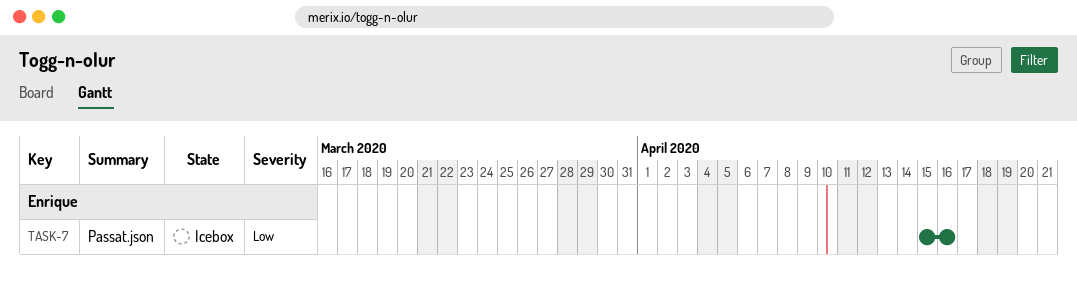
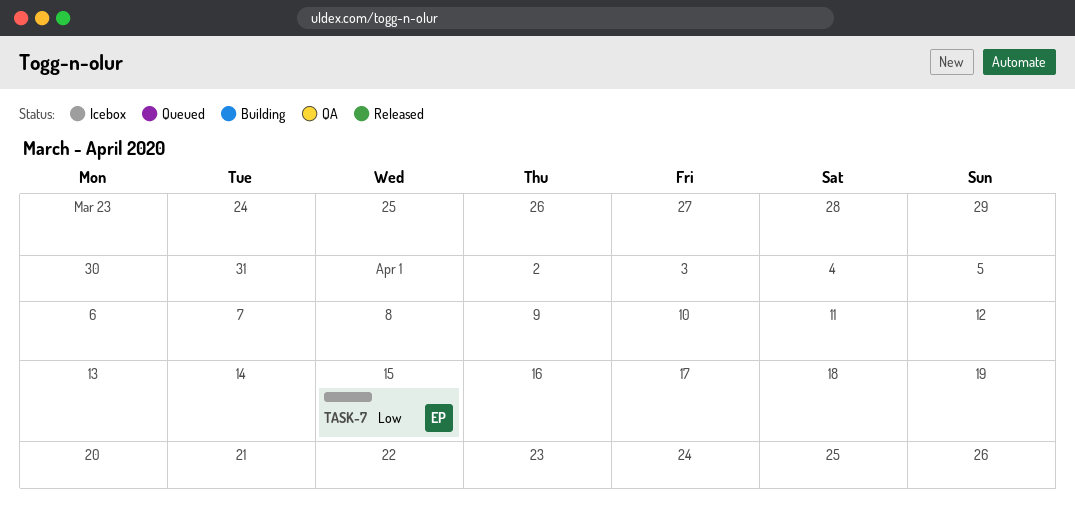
TASK-7, due: Apr 16 -> Apr 15

